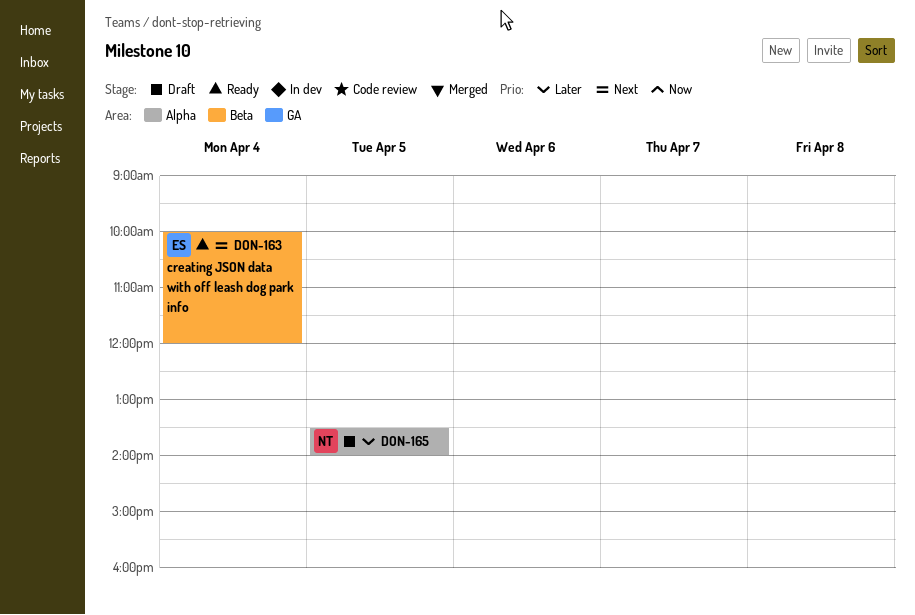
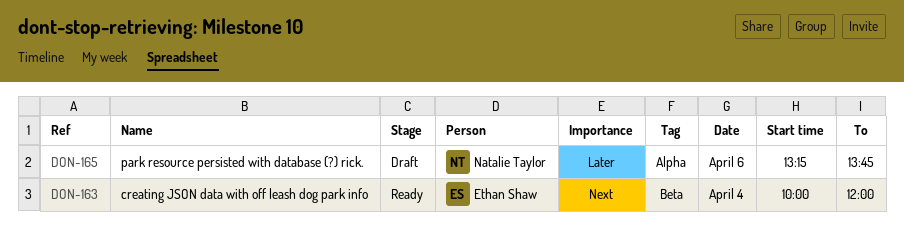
DON-165, day: Apr 5 -> Apr 6
DON-165, begins: 13:30 -> 13:15
DON-165, ends: 14:00 -> 13:45

